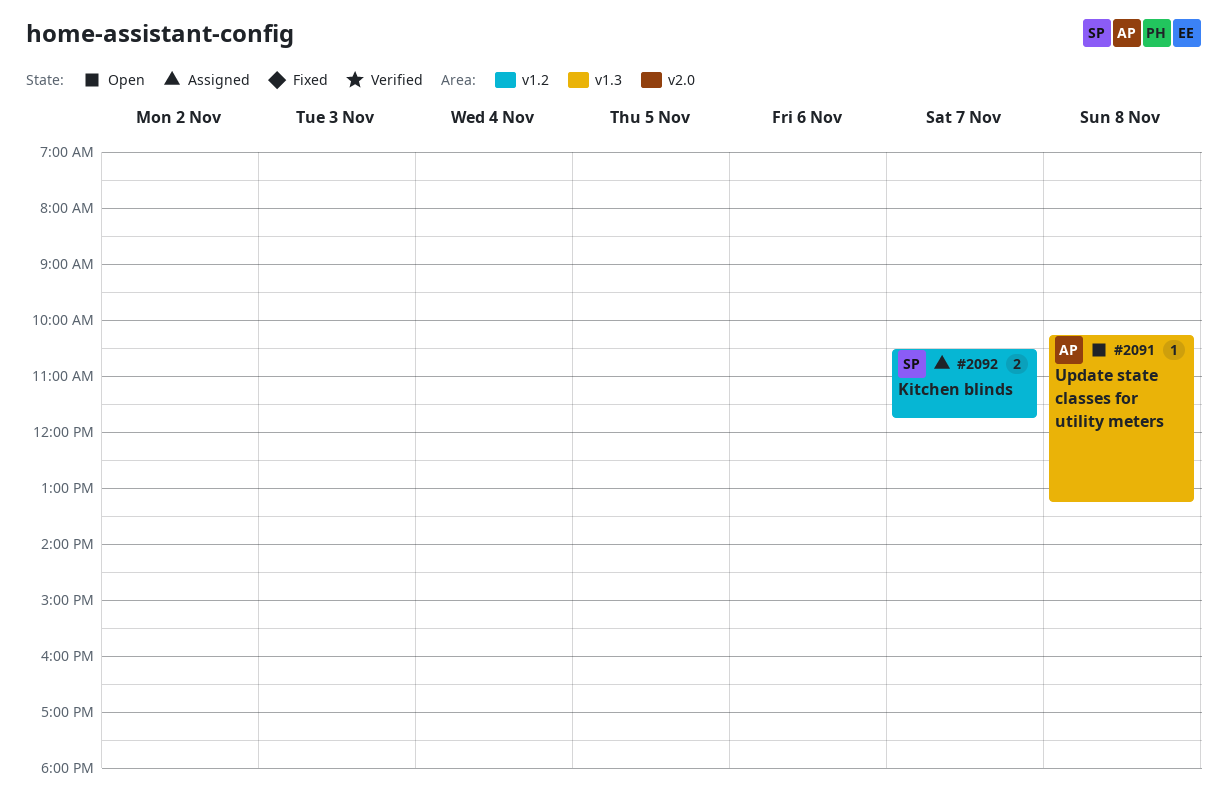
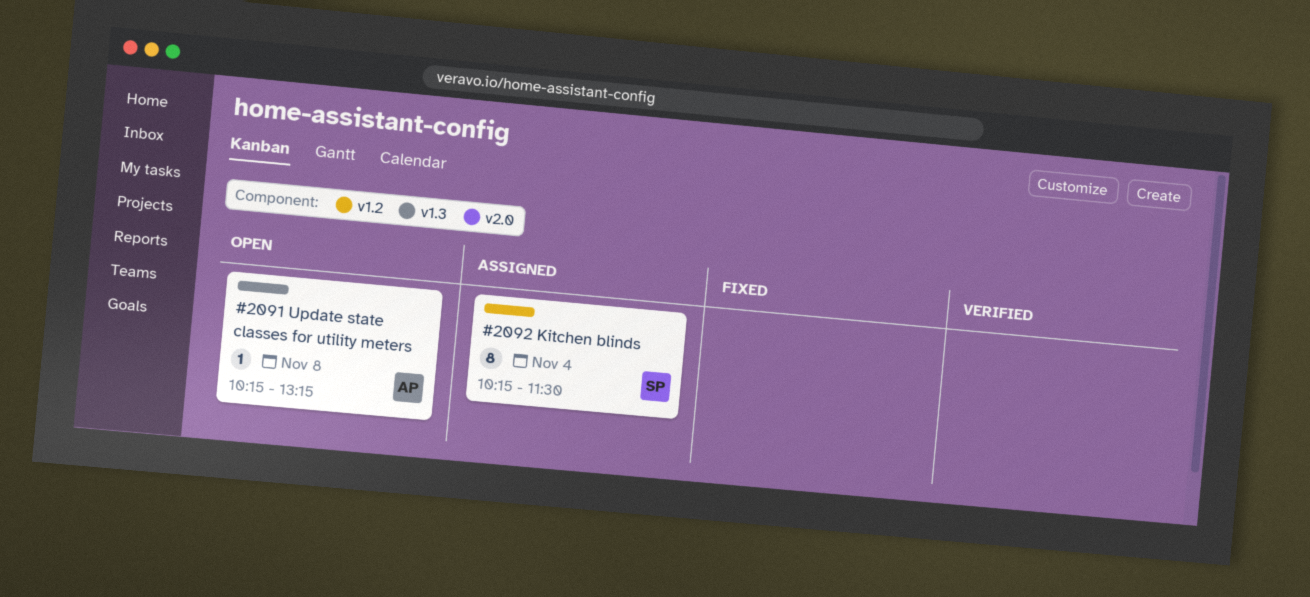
#2092, estimate: 2 -> 8
#2092, day: Nov 7 -> Nov 4
#2092, begins: 10:30 -> 10:15
#2092, ends: 11:45 -> 11:30

